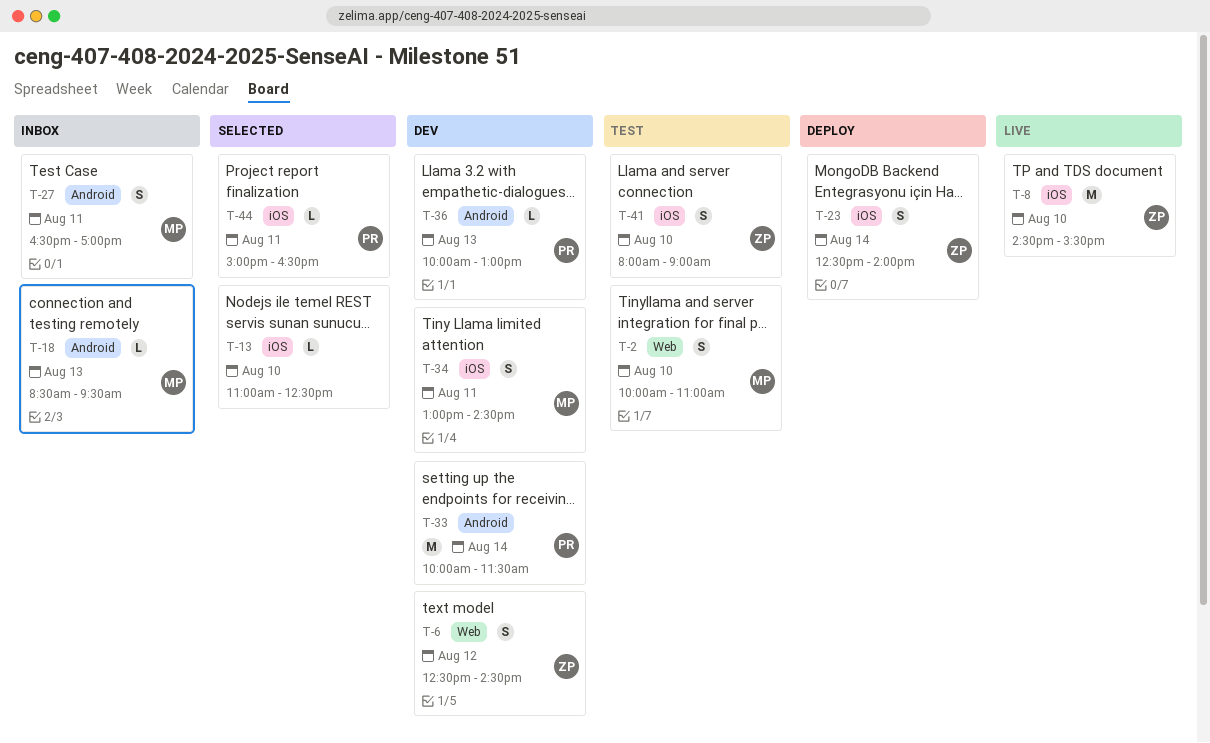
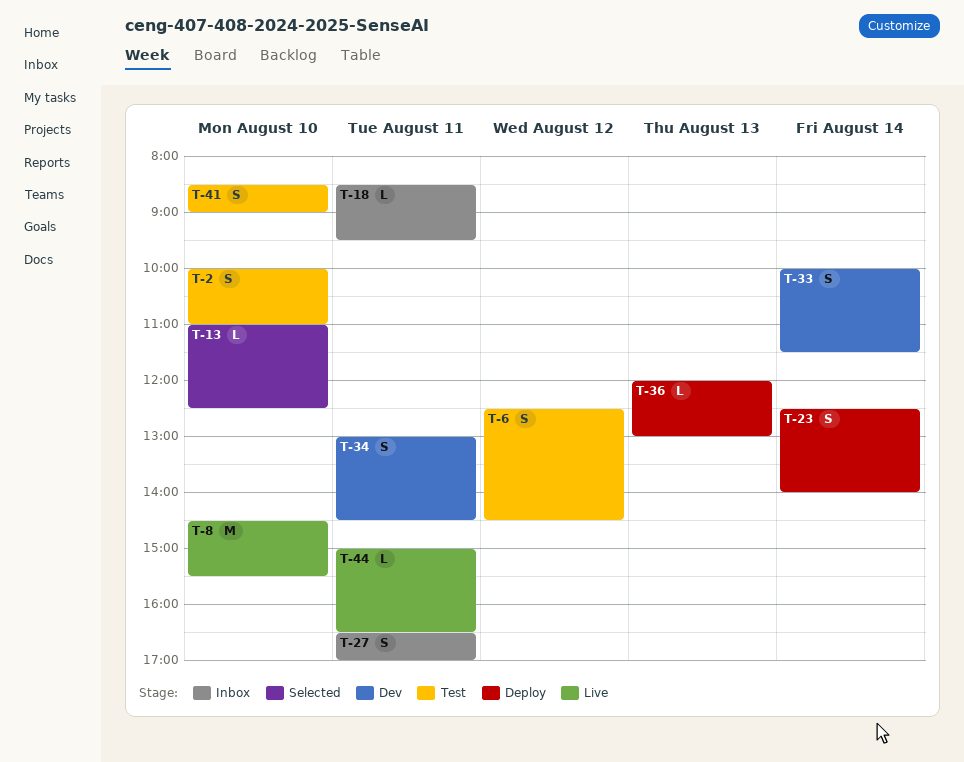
T-6, status: Dev -> Test
T-18, day: Aug 13 -> Aug 11
T-33, estimate: M -> S
T-36, status: Dev -> Deploy
T-36, begins: 10:00 -> 12:00
T-41, begins: 08:00 -> 08:30
T-44, status: Selected -> Live

